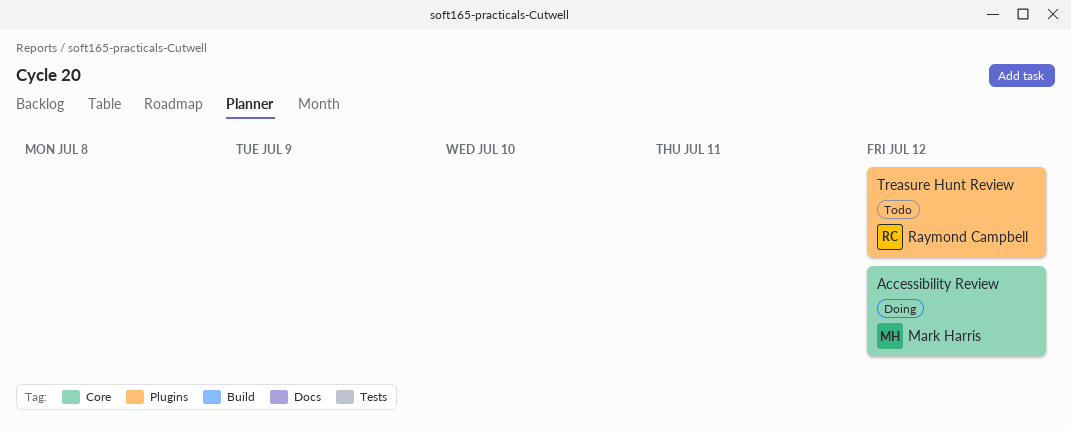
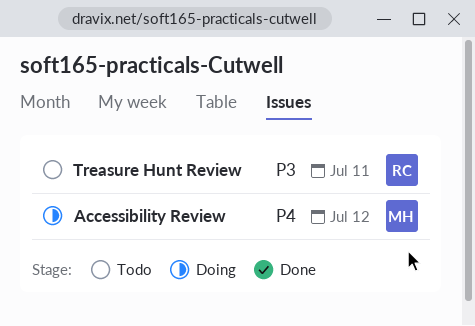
Treasure Hunt Review, due: Jul 12 -> Jul 11

